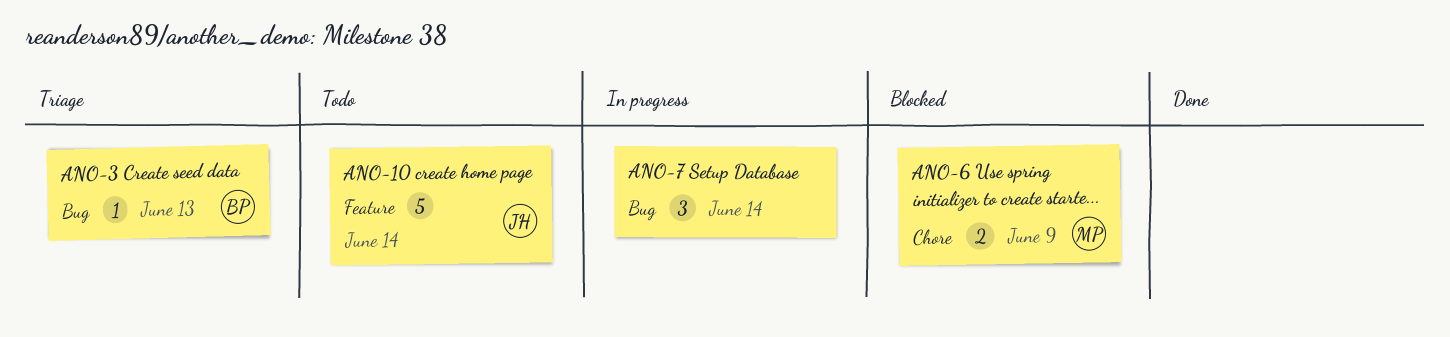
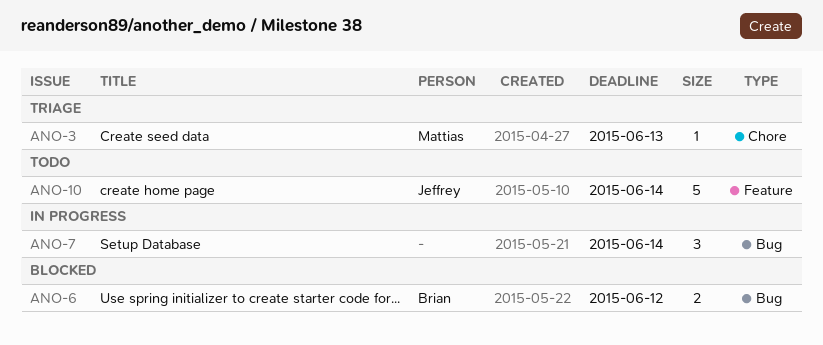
ANO-3, owner: Brian -> Mattias
ANO-3, label: Bug -> Chore
ANO-6, owner: Mattias -> Brian
ANO-6, label: Chore -> Bug
ANO-6, due: Jun 9 -> Jun 12

